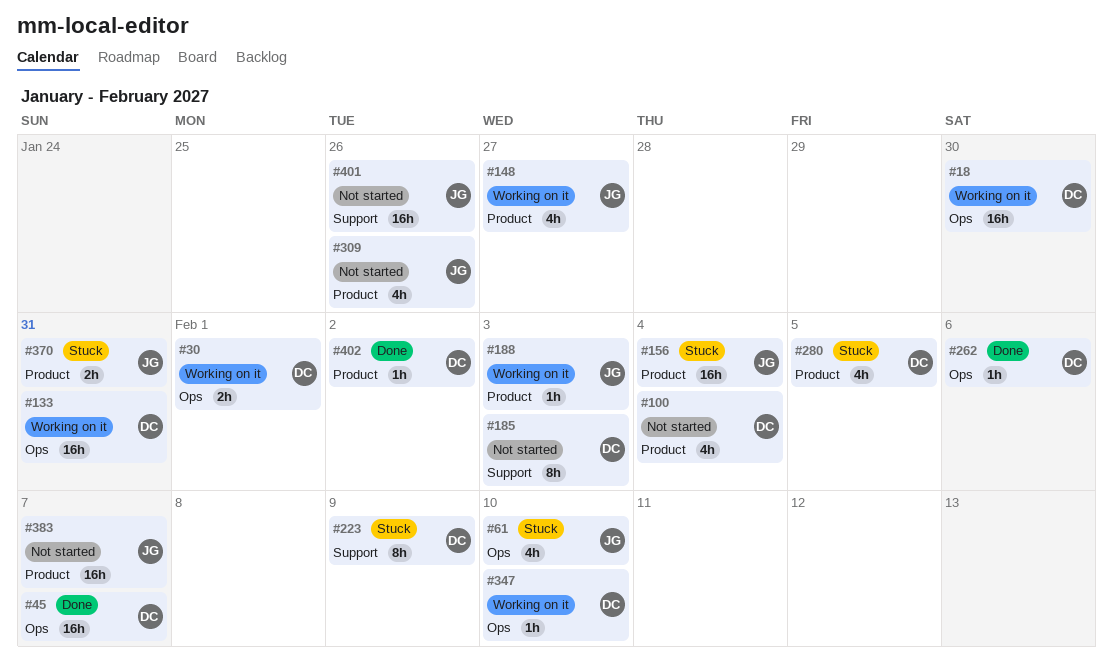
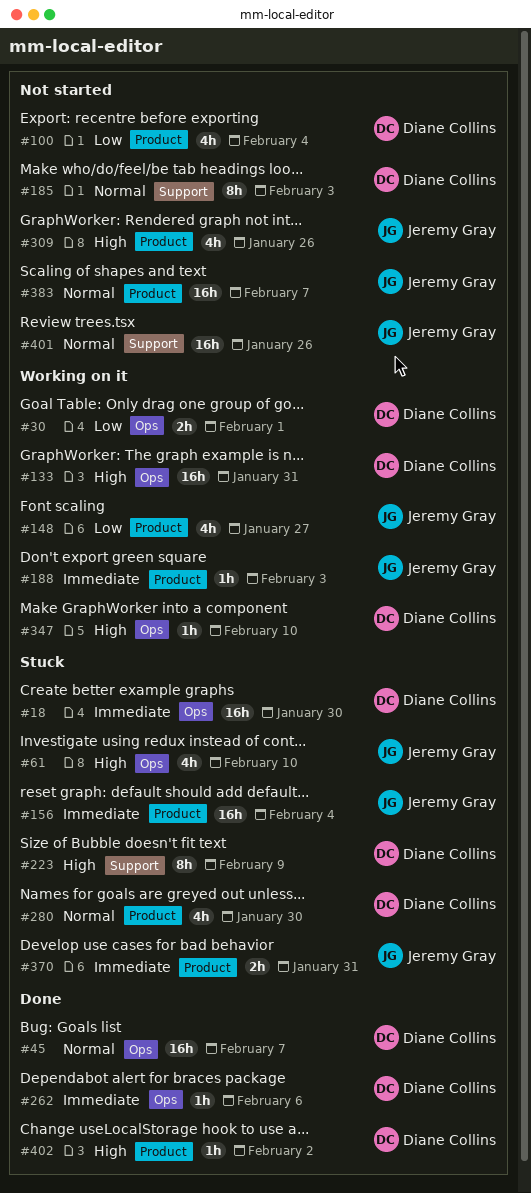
#18, status: Working on it -> Stuck
#280, due: Feb 5 -> Jan 30

